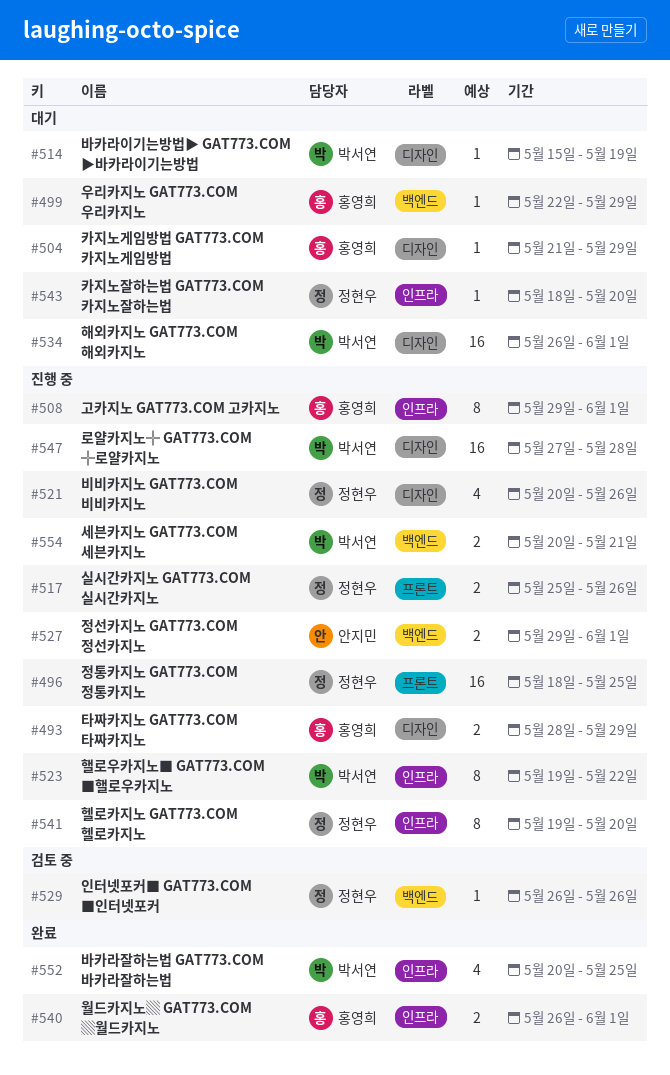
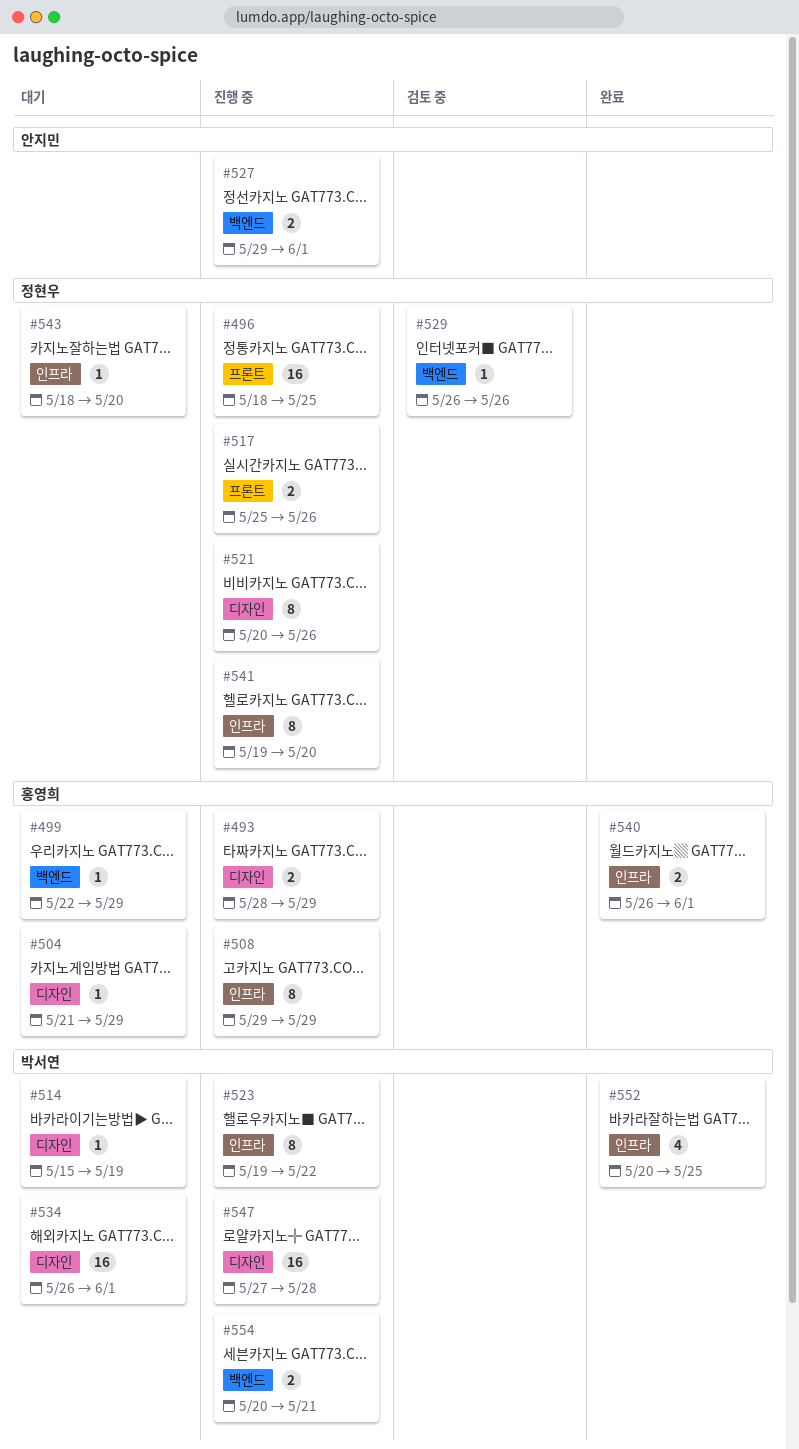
#508, due: Jun 1 -> May 29
#521, estimate: 4 -> 8

